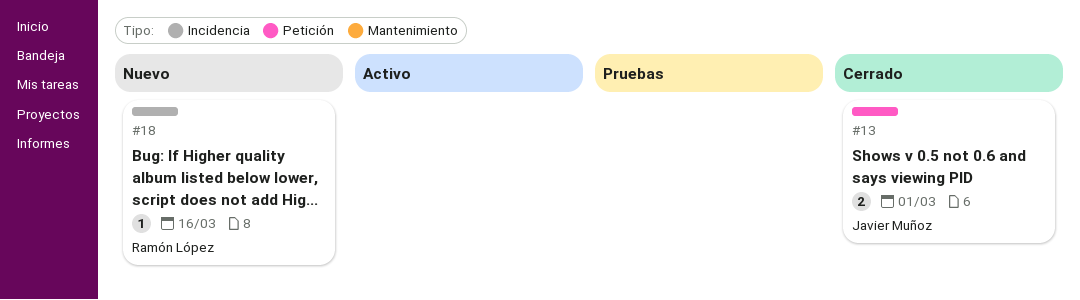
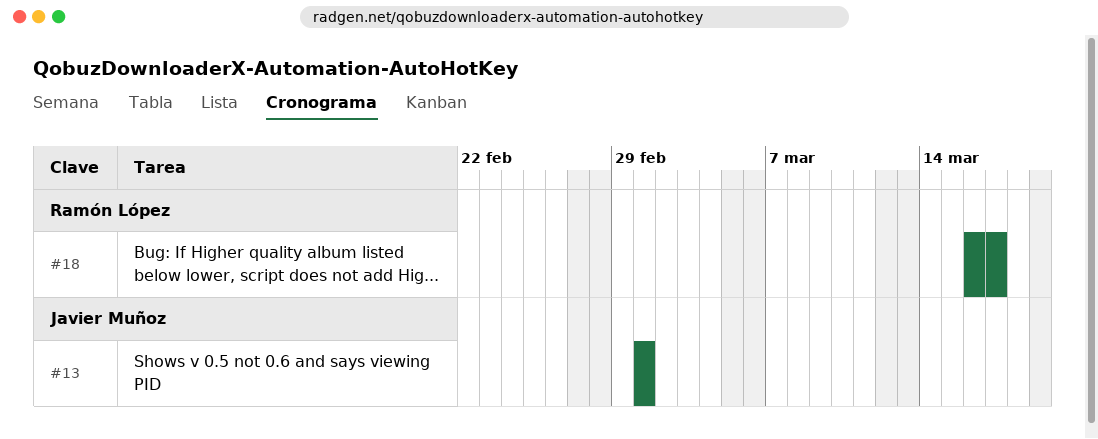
#18, due: Mar 16 -> Mar 17

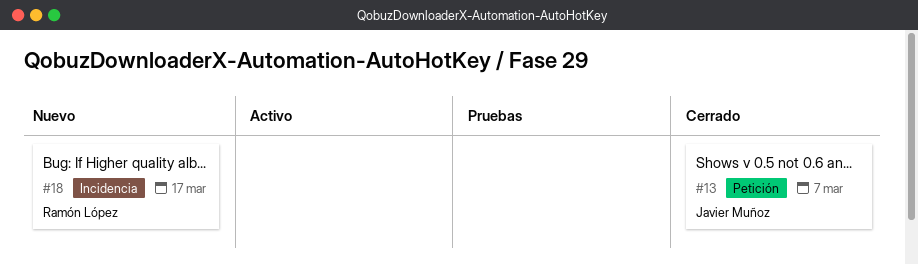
#13, due: Mar 1 -> Mar 7

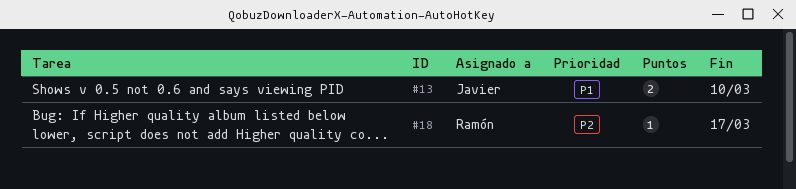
#13, due: Mar 7 -> Mar 10

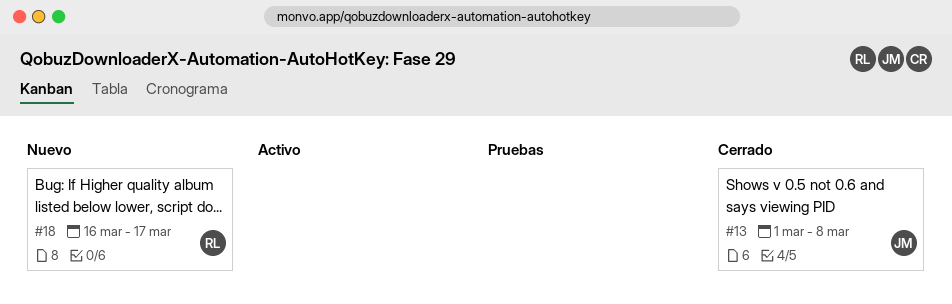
#13, due: Mar 10 -> Mar 8

